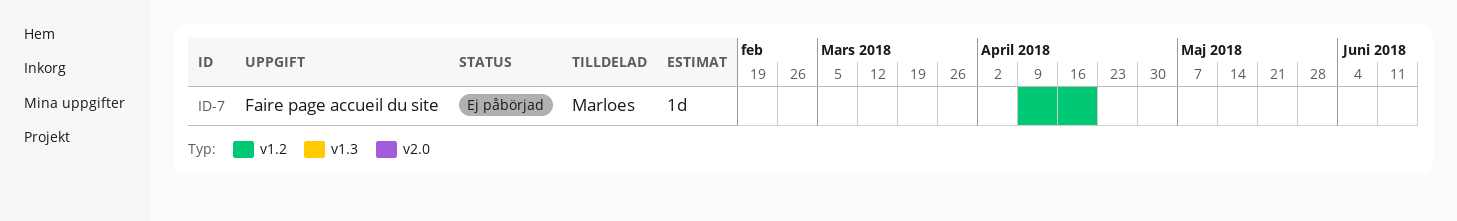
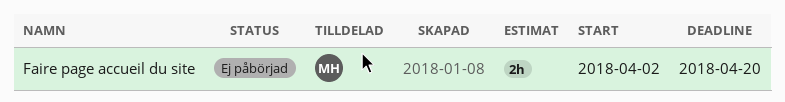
Faire page accueil du site, estimate: 1d -> 2h
Faire page accueil du site, start: Apr 9 -> Apr 2

